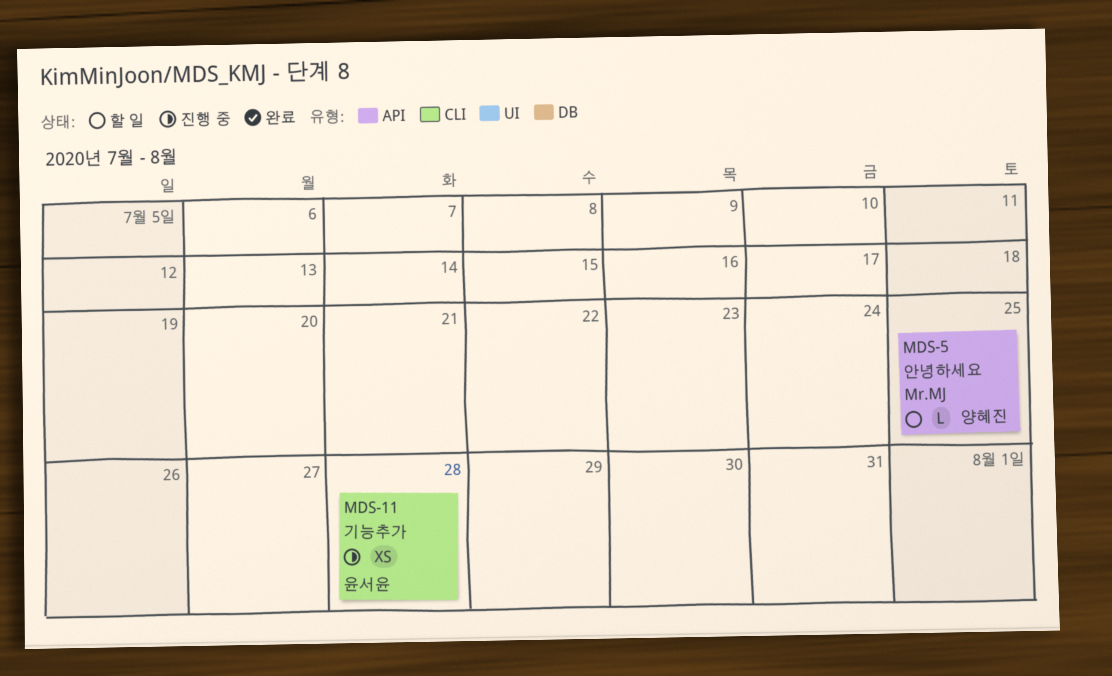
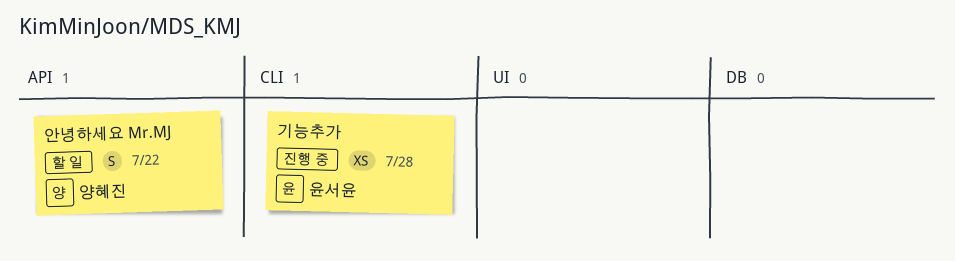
안녕하세요 Mr.MJ, estimate: L -> S
안녕하세요 Mr.MJ, due: Jul 25 -> Jul 22

